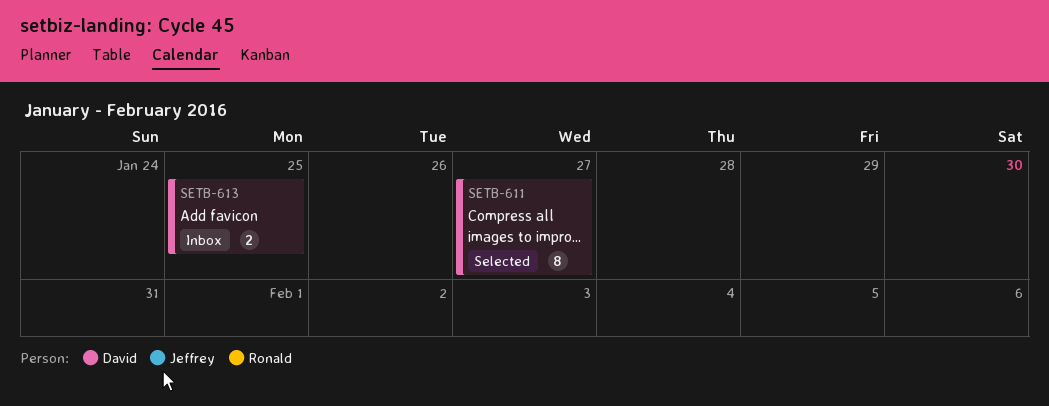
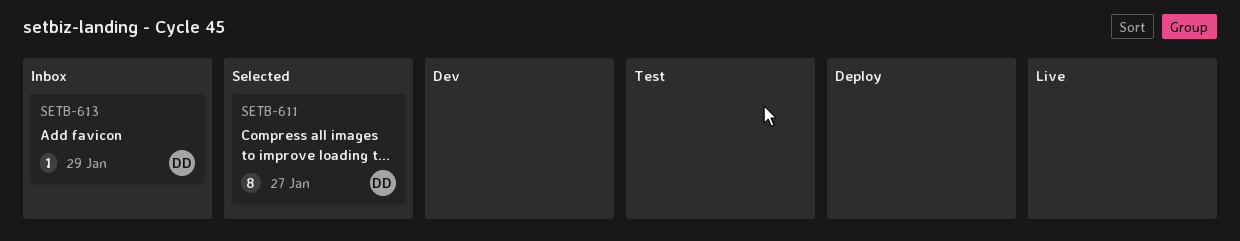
SETB-613, estimate: 2 -> 1
SETB-613, day: Jan 25 -> Jan 29

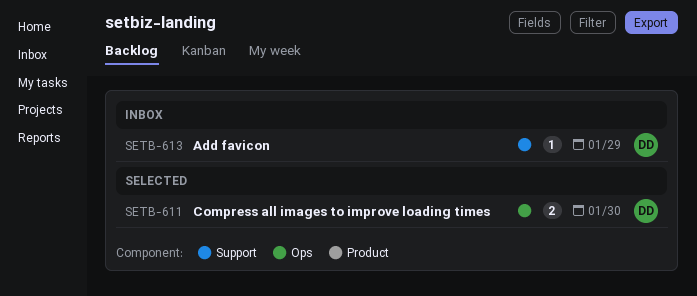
SETB-611, estimate: 8 -> 2
SETB-611, day: Jan 27 -> Jan 30

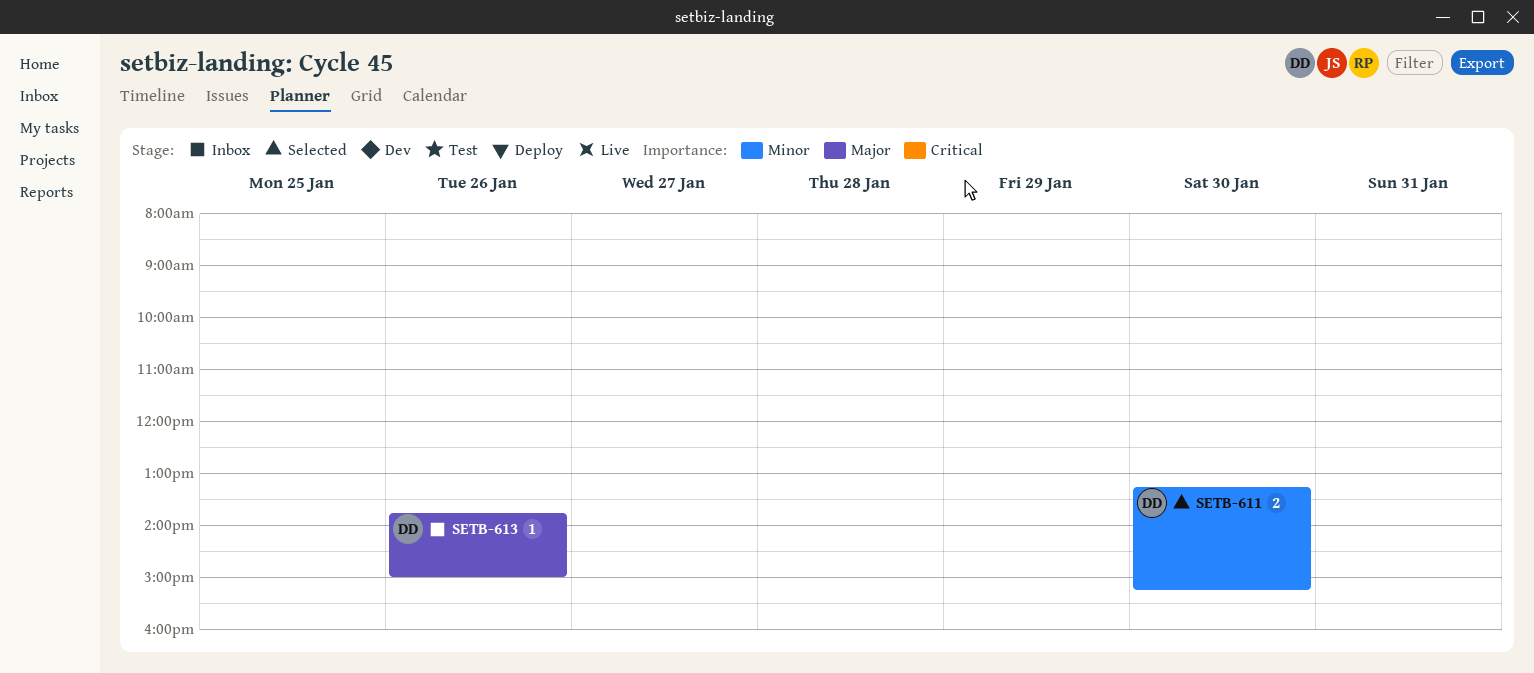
SETB-613, day: Jan 29 -> Jan 26

